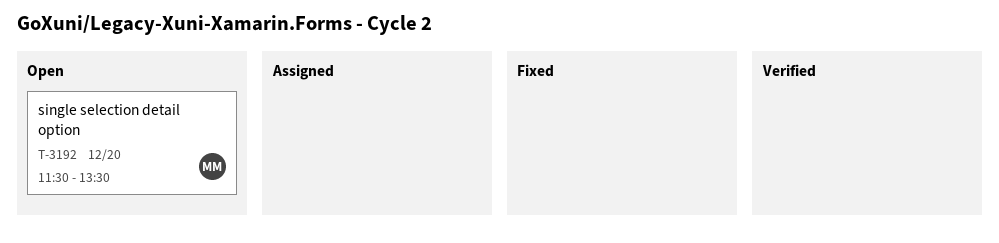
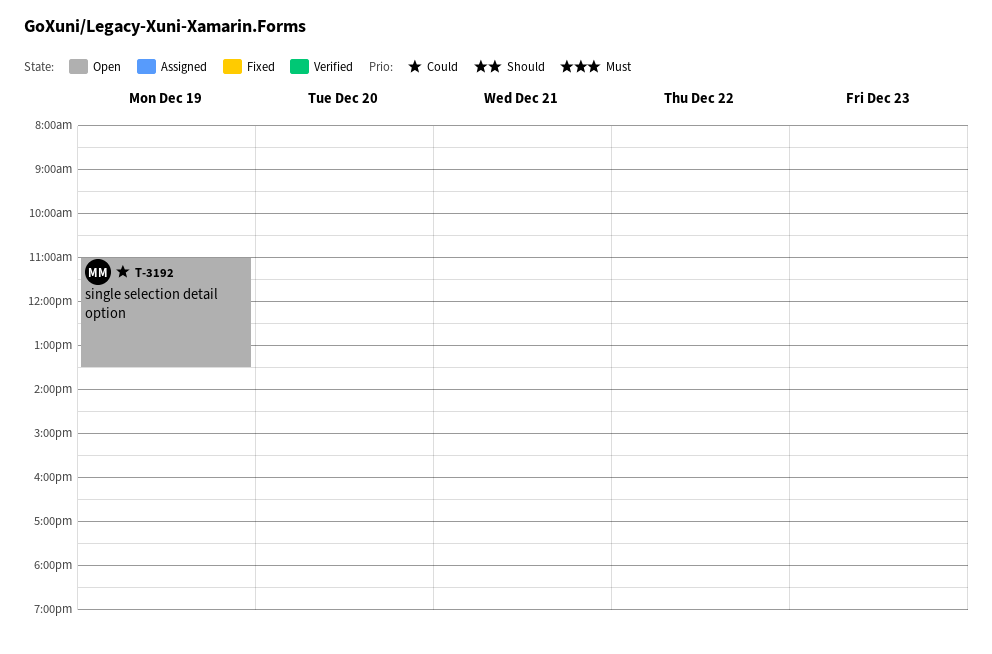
T-3192, day: Dec 20 -> Dec 19
T-3192, begins: 11:30 -> 11:00

